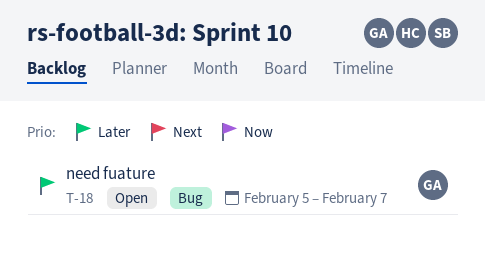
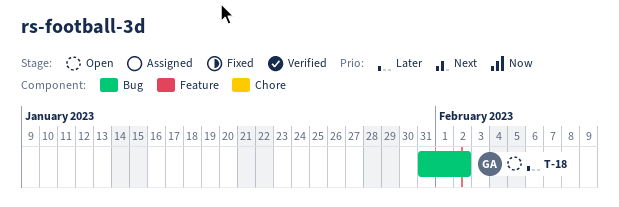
T-18, start: Feb 5 -> Jan 31
T-18, due: Feb 7 -> Feb 2

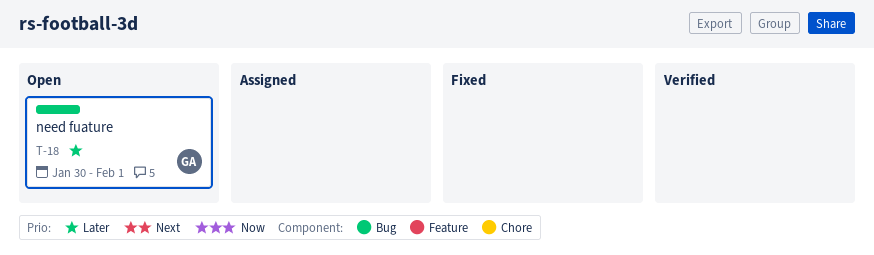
T-18, start: Jan 31 -> Jan 30
T-18, due: Feb 2 -> Feb 1

